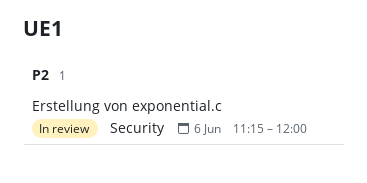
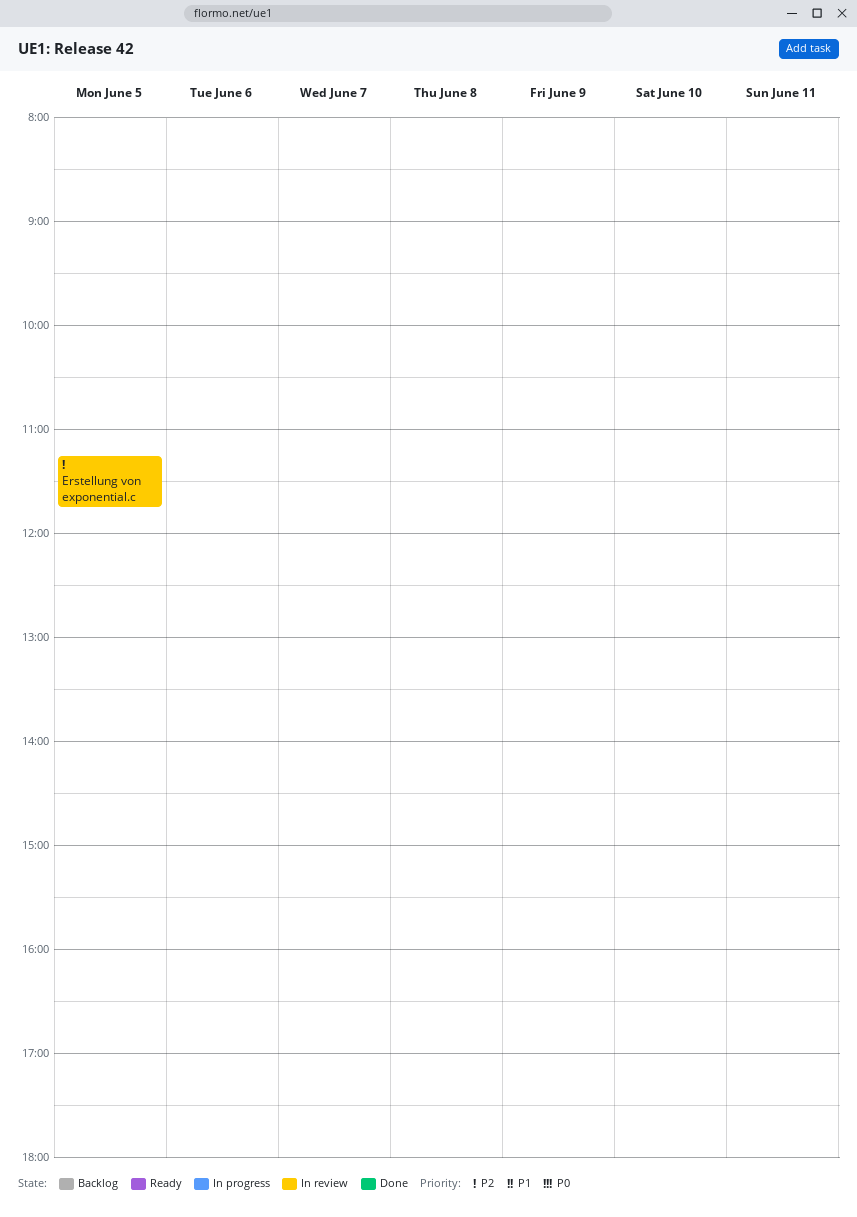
Erstellung von exponential.c, day: Jun 6 -> Jun 5
Erstellung von exponential.c, ends: 12:00 -> 11:45

